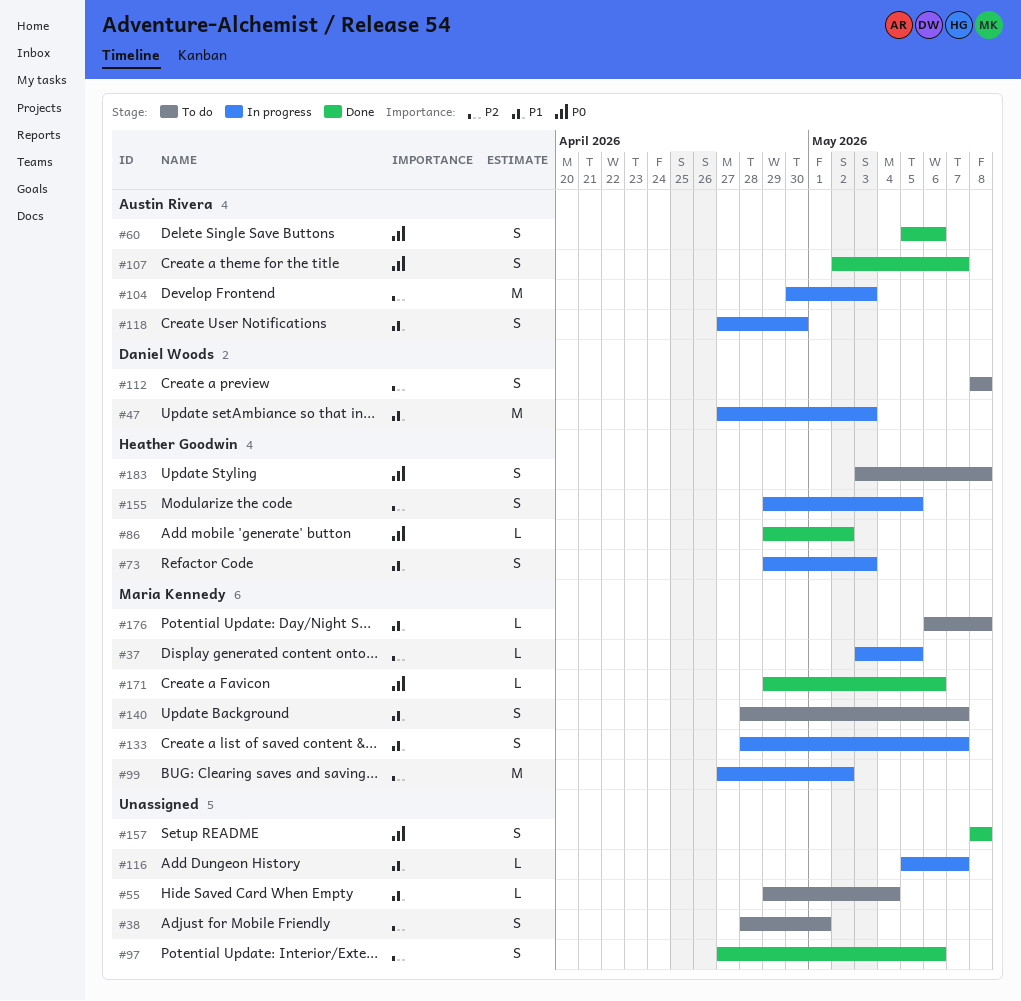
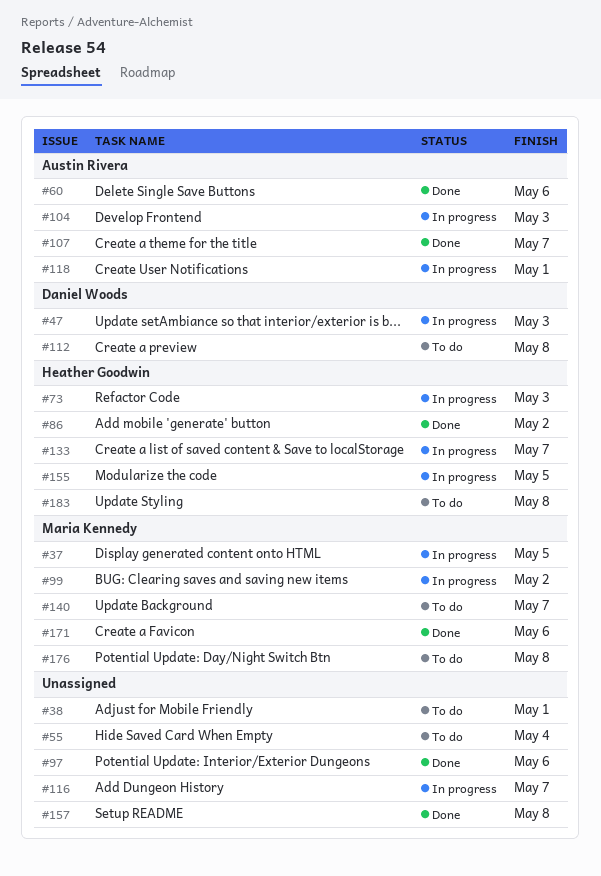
#118, due: Apr 30 -> May 1
#133, owner: Maria Kennedy -> Heather Goodwin

